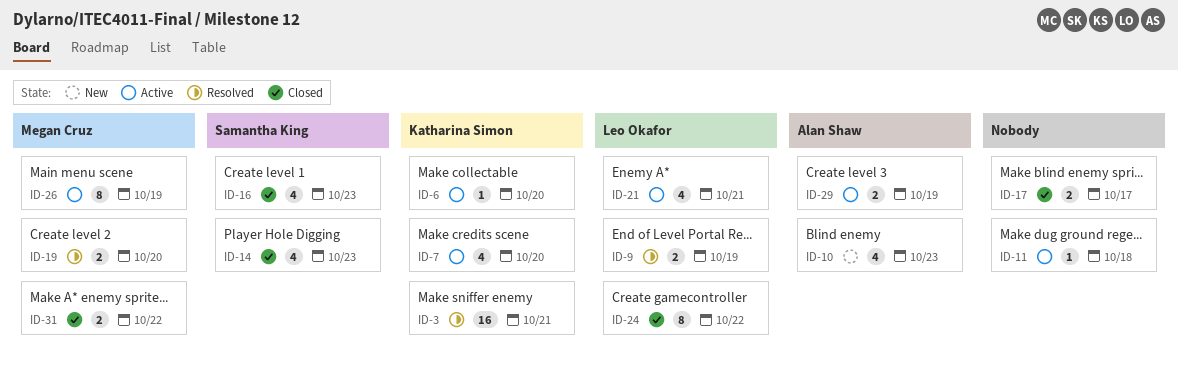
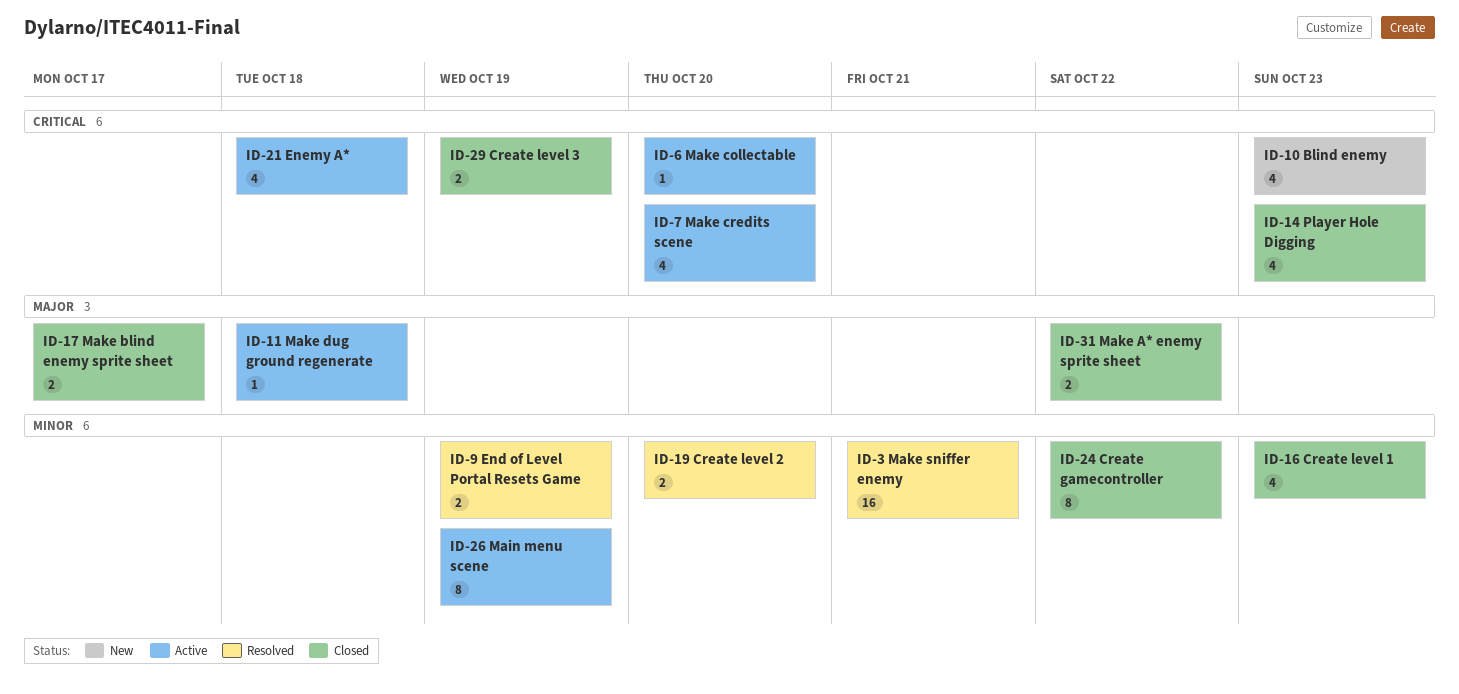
ID-21, due: Oct 21 -> Oct 18
ID-29, status: Active -> Closed

